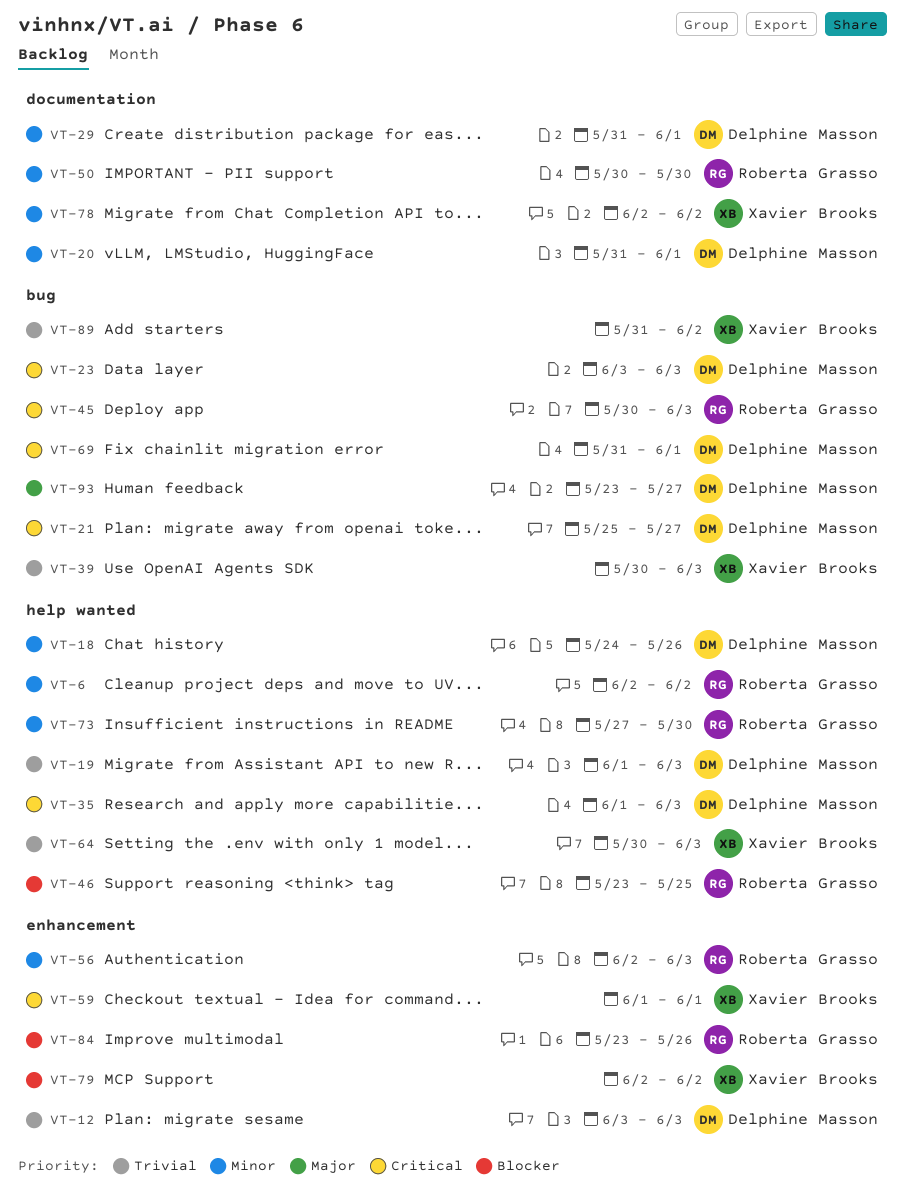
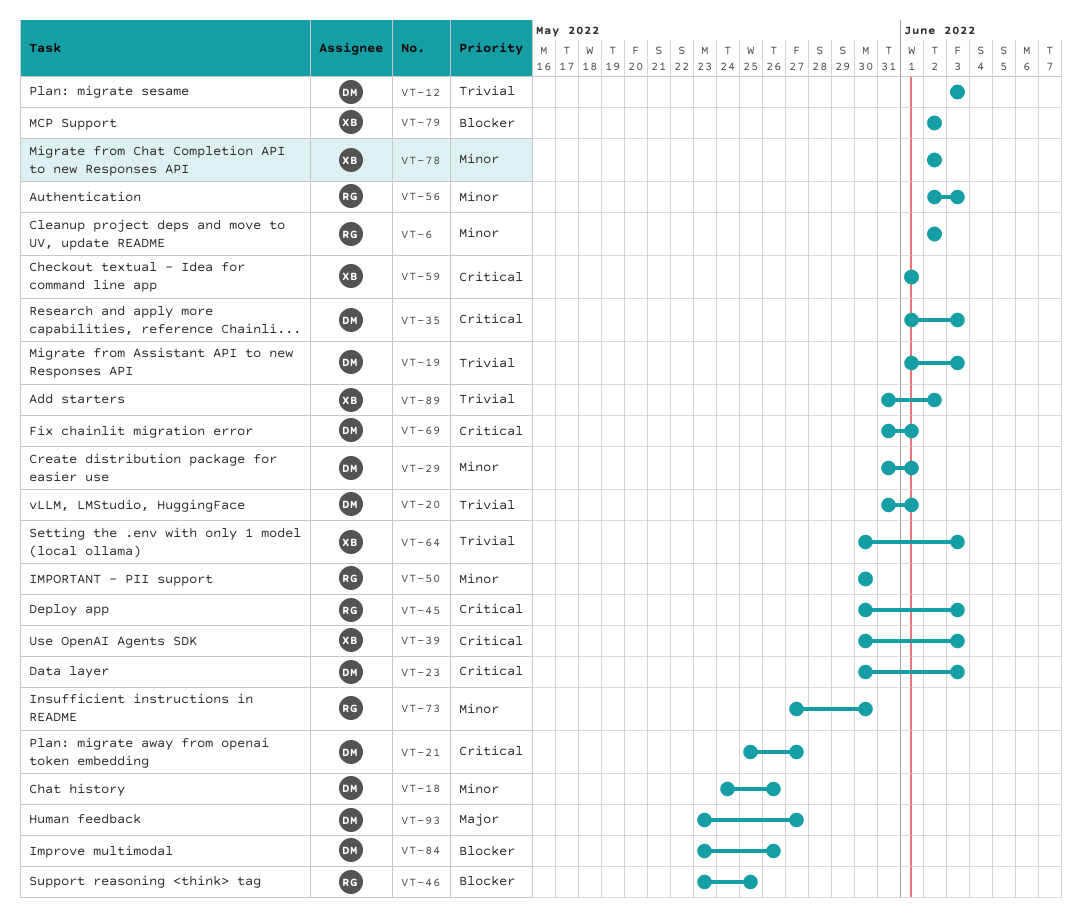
VT-20, priority: Minor -> Trivial
VT-23, start: Jun 3 -> May 30
VT-39, priority: Trivial -> Critical
VT-84, owner: Roberta Grasso -> Delphine Masson

